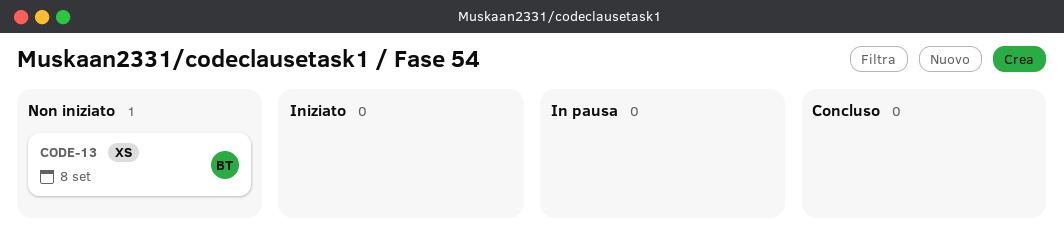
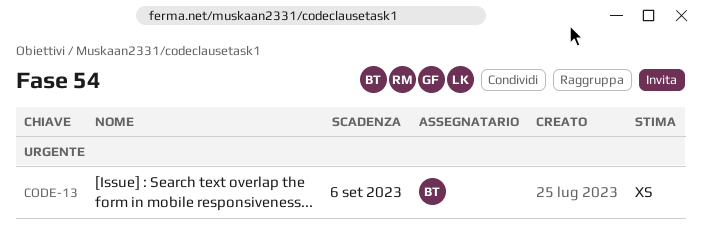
CODE-13, due: Sep 8 -> Sep 6

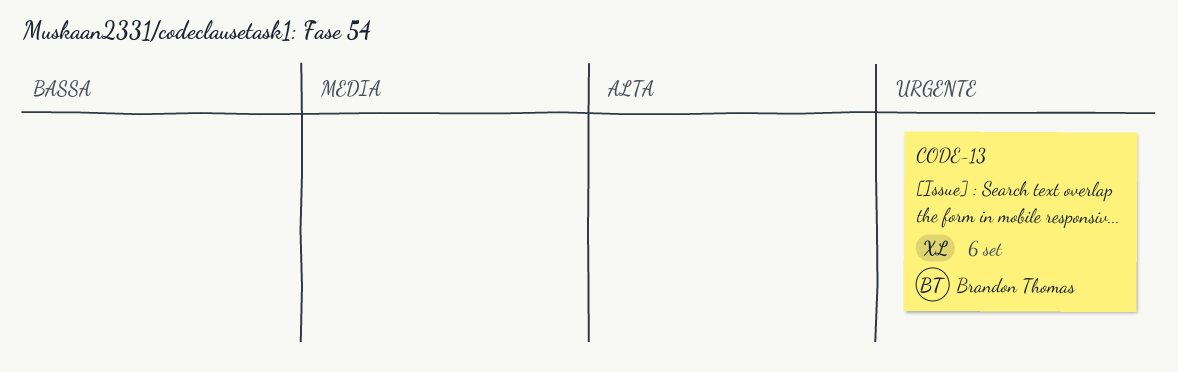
CODE-13, estimate: XS -> XL

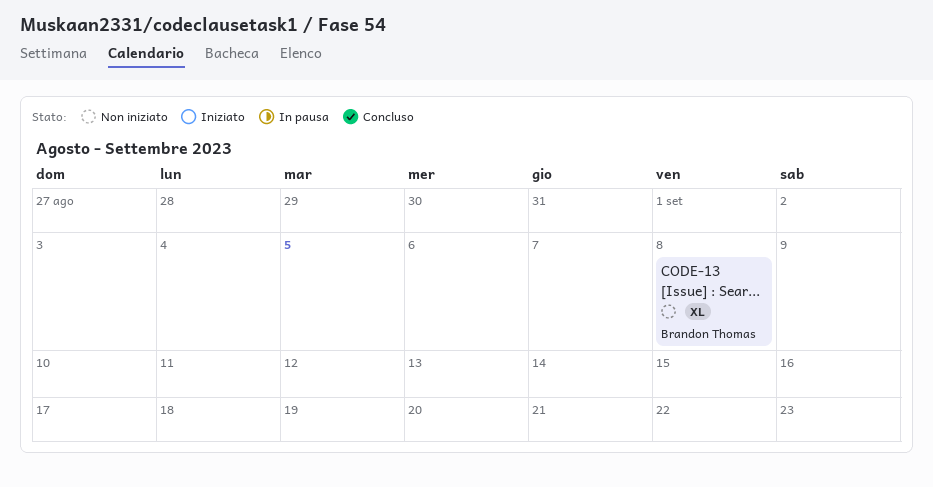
CODE-13, due: Sep 6 -> Sep 8

